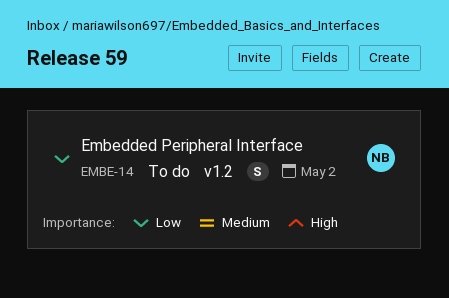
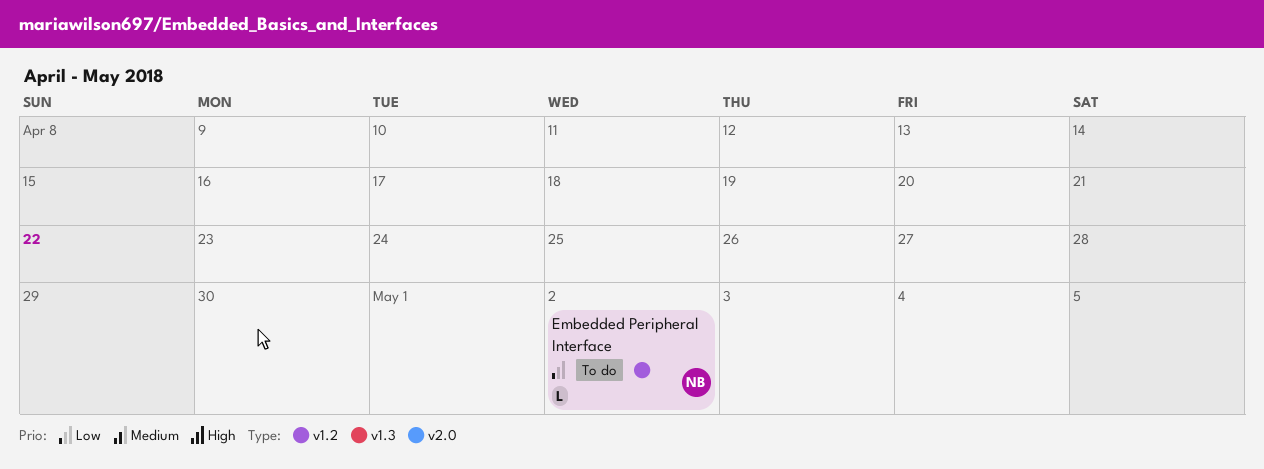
Embedded Peripheral Interface, estimate: S -> L

